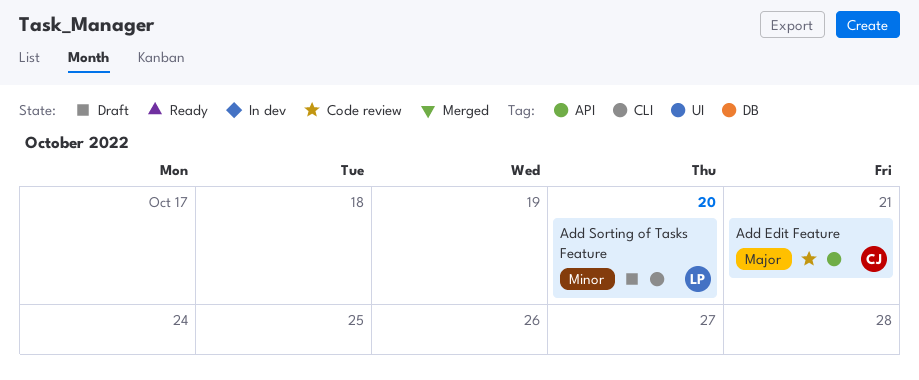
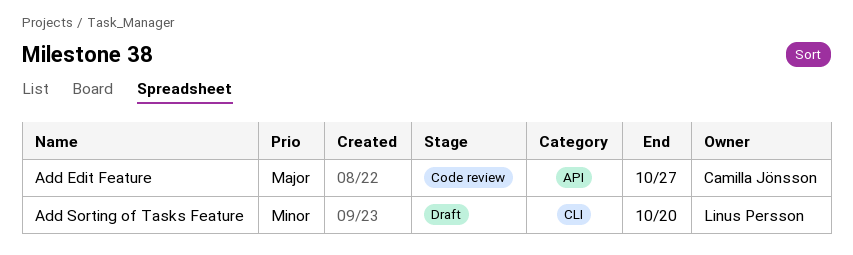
Add Edit Feature, due: Oct 21 -> Oct 27

